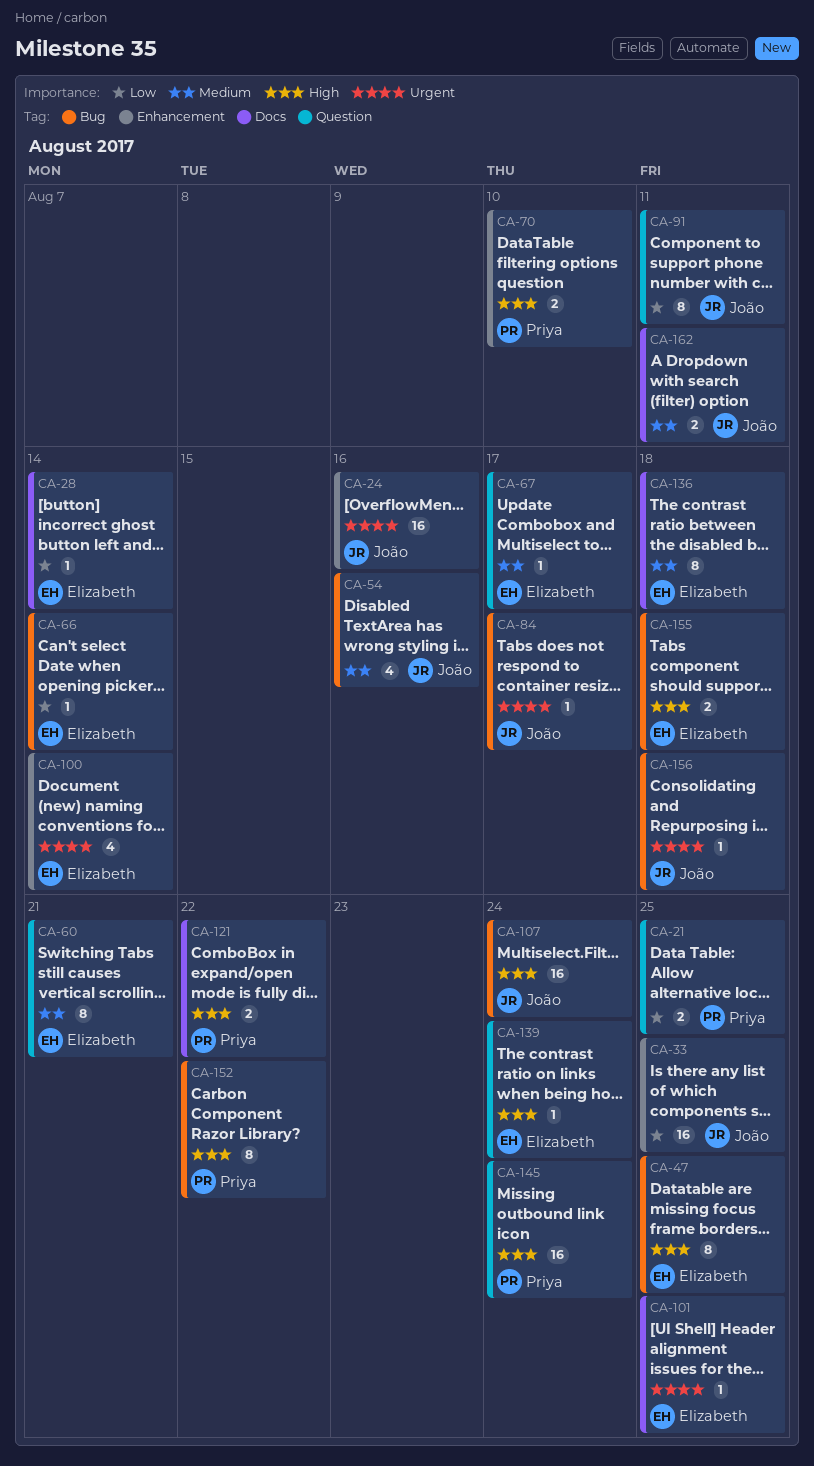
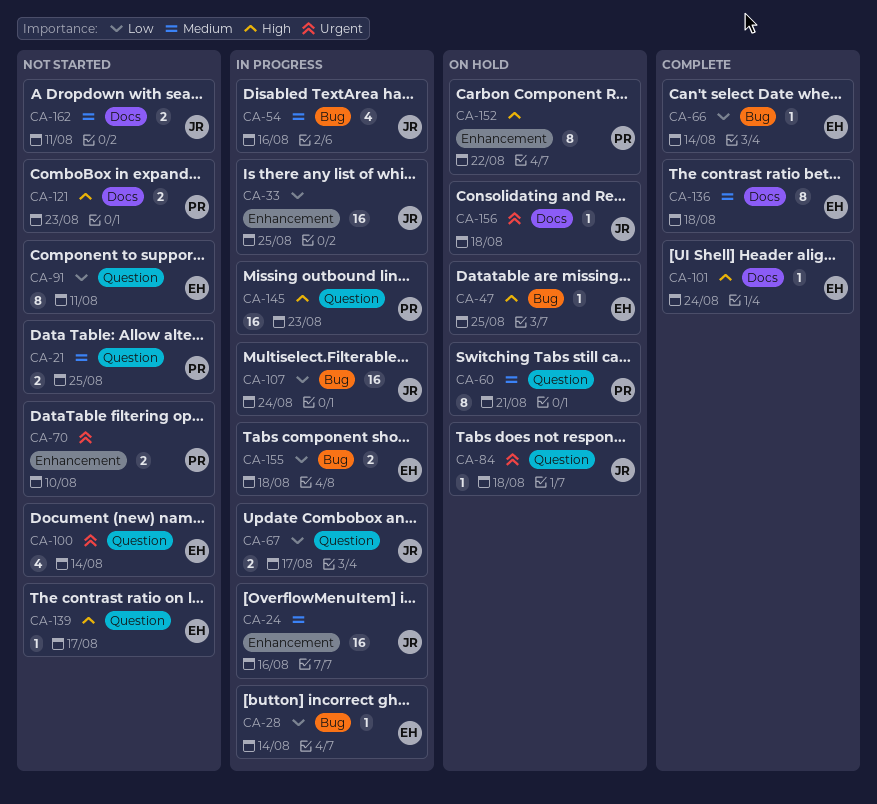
CA-21, priority: Low -> Medium
CA-24, priority: Urgent -> Medium
CA-28, label: Docs -> Bug
CA-47, estimate: 8 -> 1
CA-60, owner: Elizabeth -> Priya
CA-67, owner: Elizabeth -> João
CA-67, priority: Medium -> Low
CA-67, estimate: 1 -> 2
CA-70, priority: High -> Urgent
CA-84, label: Bug -> Question
CA-84, due: Aug 17 -> Aug 18
CA-91, owner: João -> Elizabeth
CA-100, label: Enhancement -> Question
CA-101, priority: Urgent -> High
CA-101, due: Aug 25 -> Aug 24
CA-107, priority: High -> Low
CA-121, due: Aug 22 -> Aug 23
CA-139, due: Aug 24 -> Aug 17
CA-145, due: Aug 24 -> Aug 23
CA-152, label: Bug -> Enhancement
CA-155, priority: High -> Low
CA-156, label: Bug -> Docs

